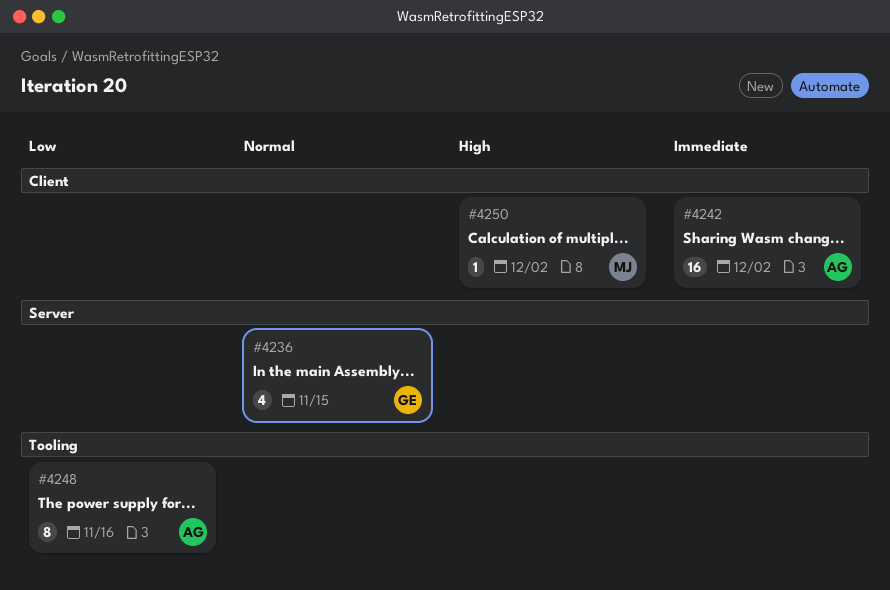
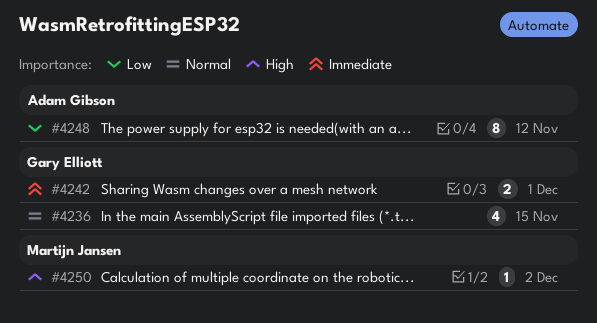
#4242, owner: Adam Gibson -> Gary Elliott
#4242, estimate: 16 -> 2
#4242, due: Dec 2 -> Dec 1
#4248, due: Nov 16 -> Nov 12

